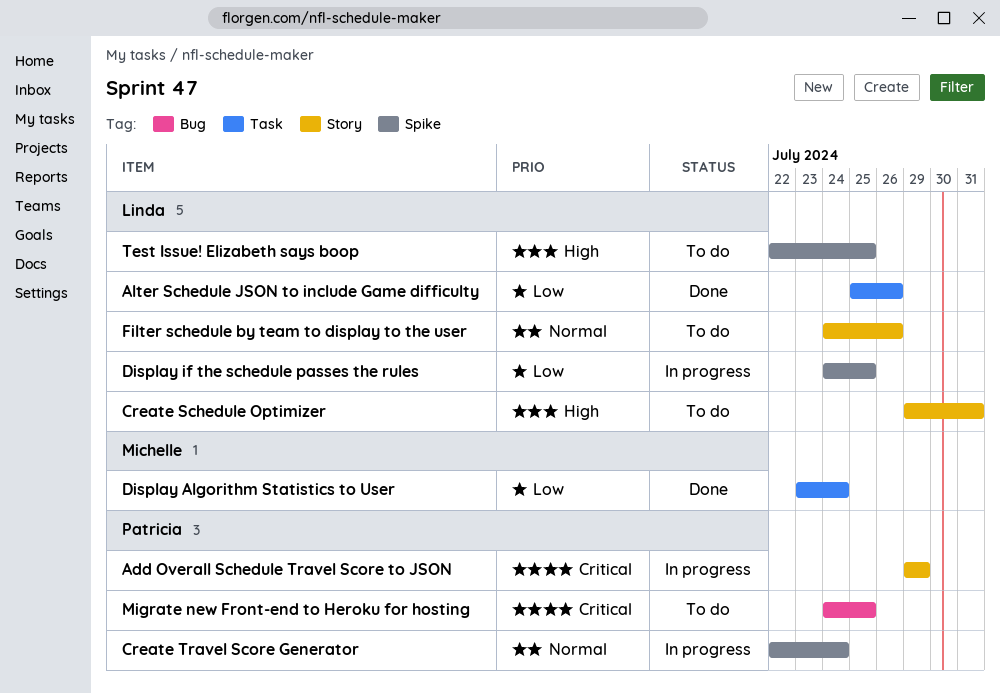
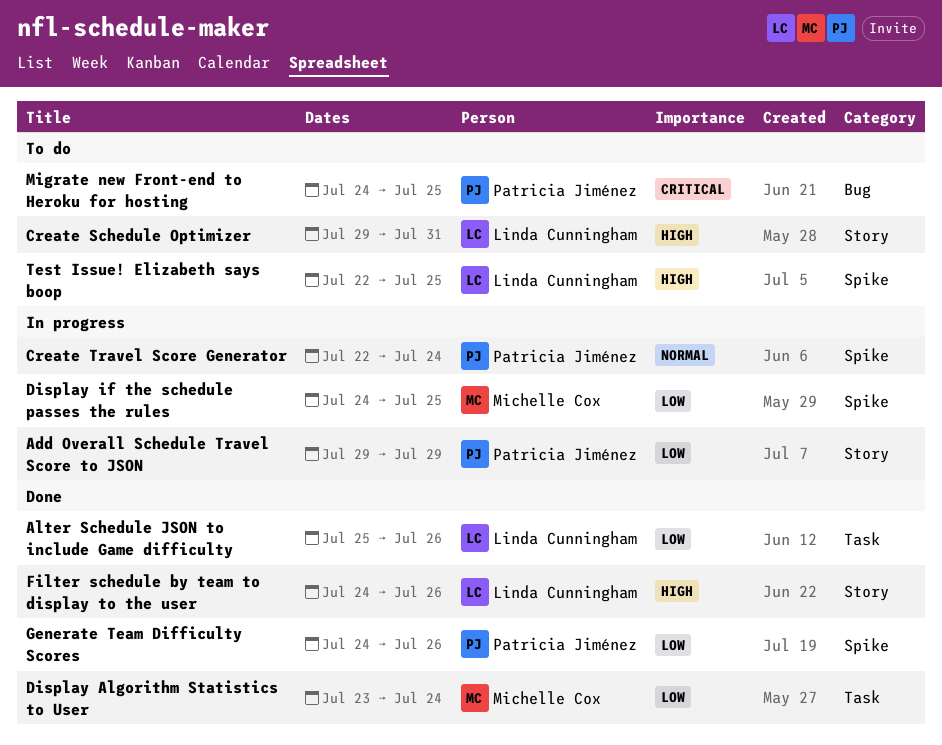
Add Overall Schedule Travel Score to JSON, priority: Critical -> Low
Display if the schedule passes the rules, owner: Linda Cunningham -> Michelle Cox
Filter schedule by team to display to the user, status: To do -> Done
Filter schedule by team to display to the user, priority: Normal -> High
Generate Team Difficulty Scores: none -> present

